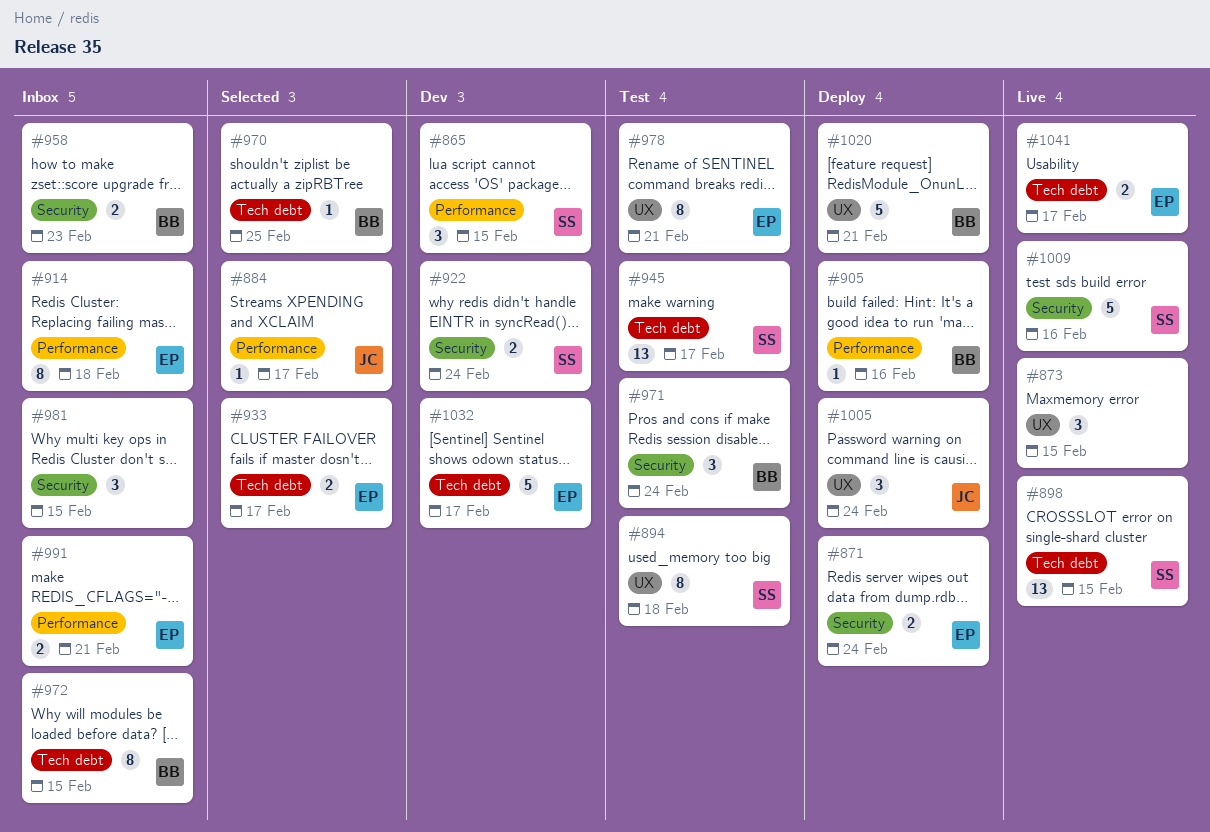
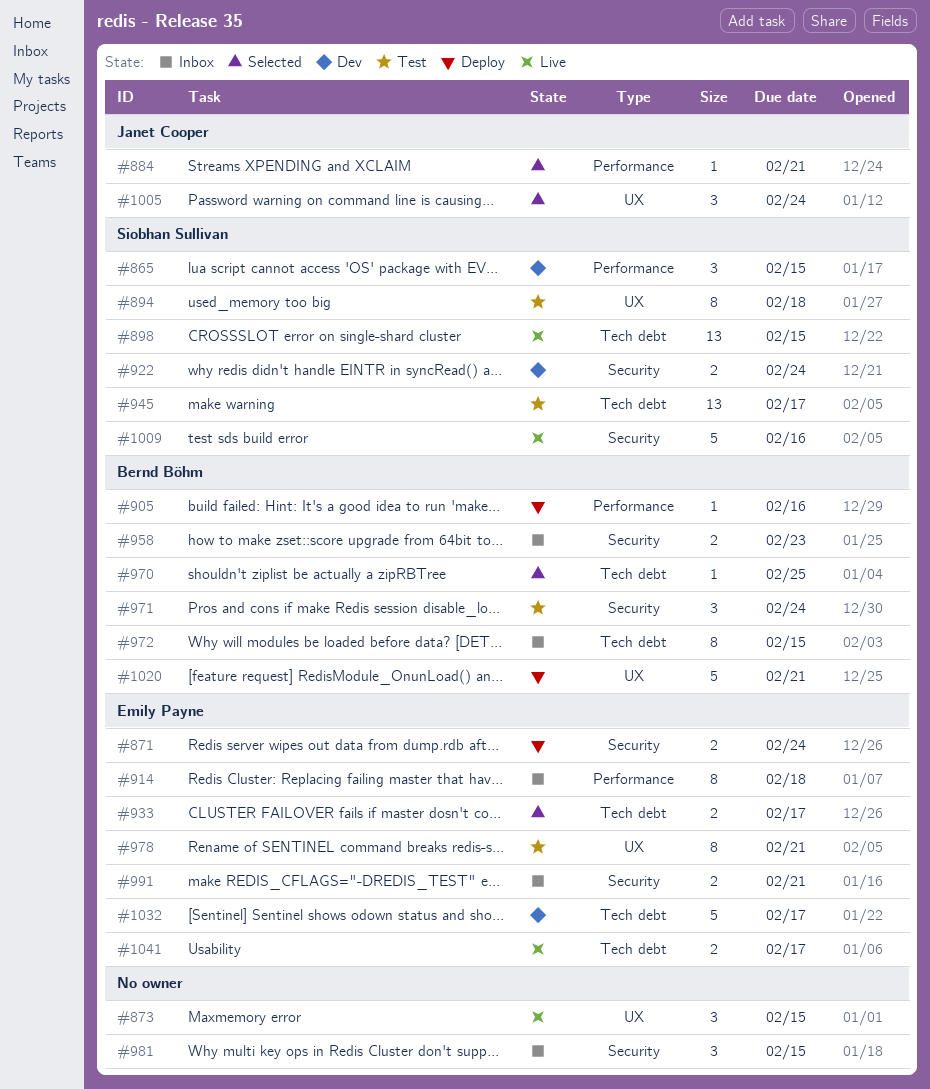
#884, due: Feb 17 -> Feb 21
#991, label: Performance -> Security
#1005, status: Deploy -> Selected

